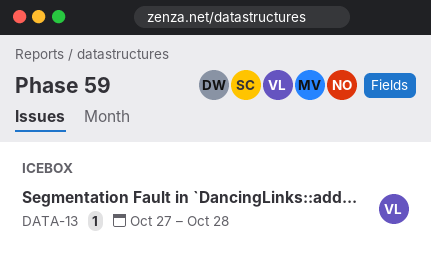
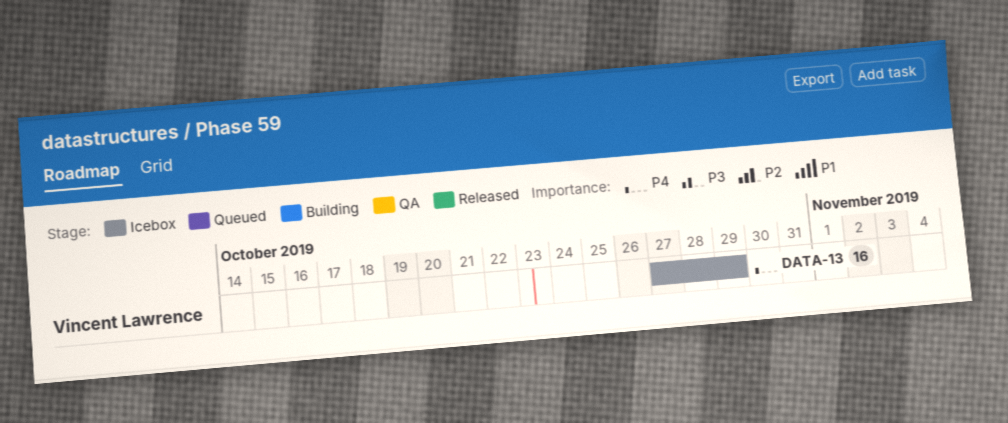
DATA-13, estimate: 1 -> 16
DATA-13, due: Oct 28 -> Oct 29

